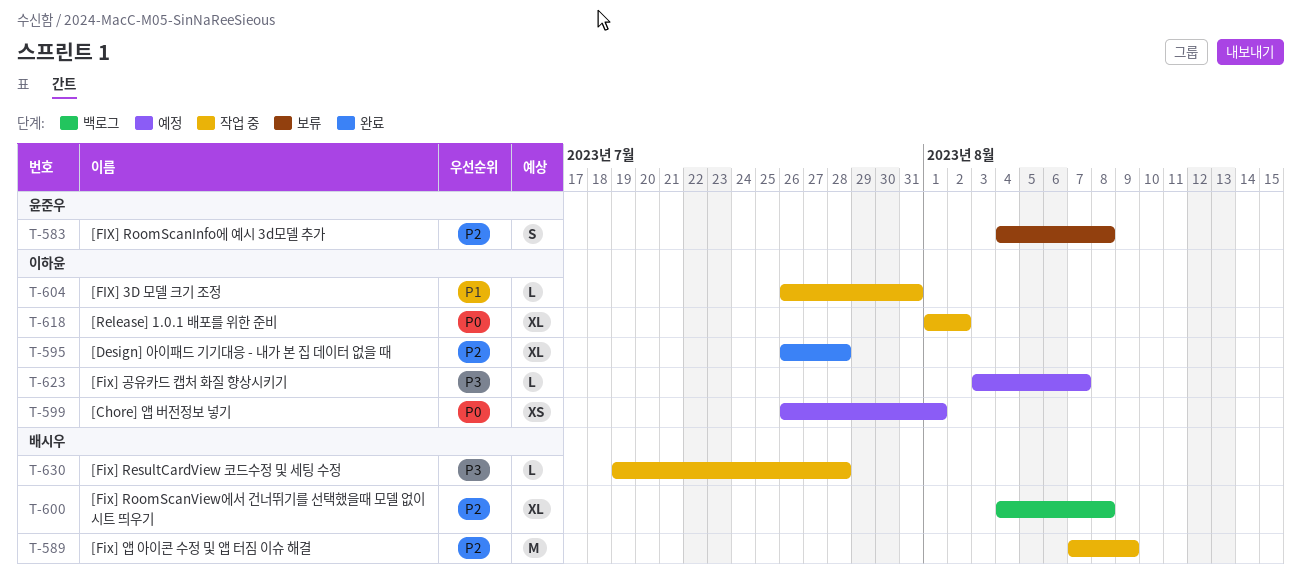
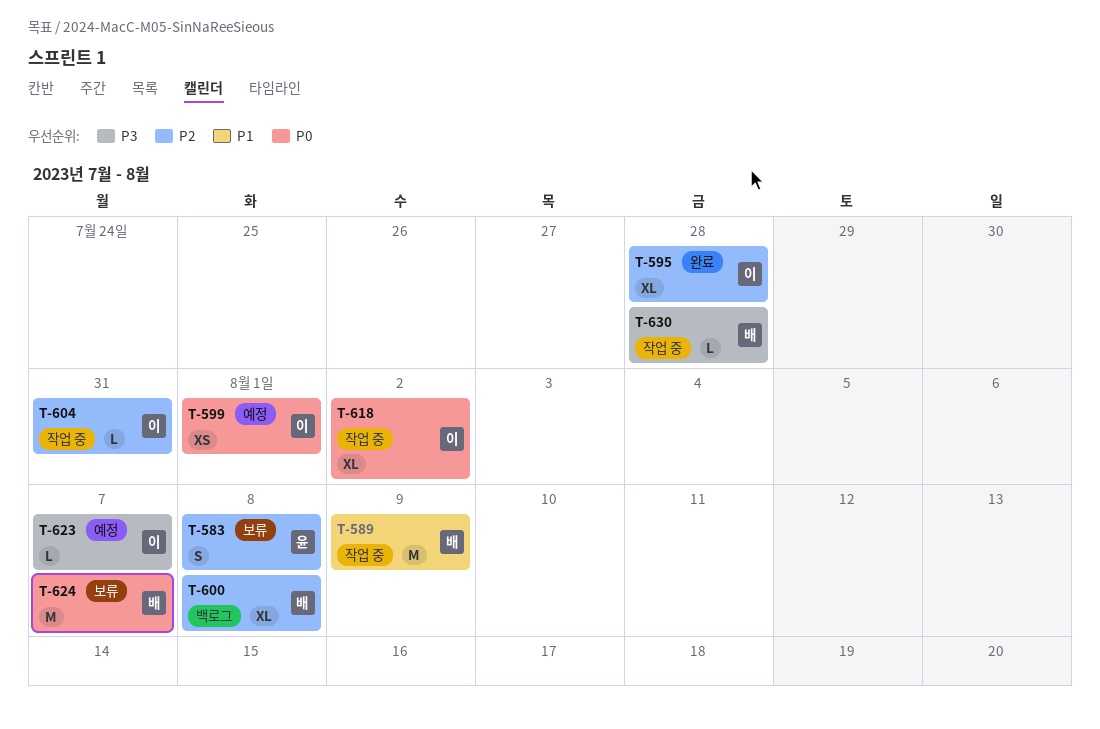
T-589, priority: P2 -> P1
T-604, priority: P1 -> P2
T-624: none -> present

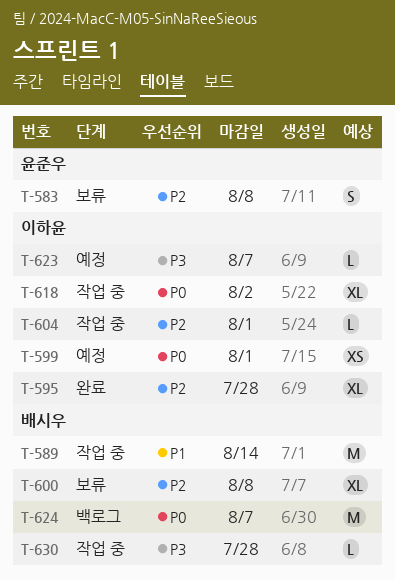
T-589, due: Aug 9 -> Aug 14
T-600, status: 백로그 -> 보류
T-604, due: Jul 31 -> Aug 1
T-624, status: 보류 -> 백로그

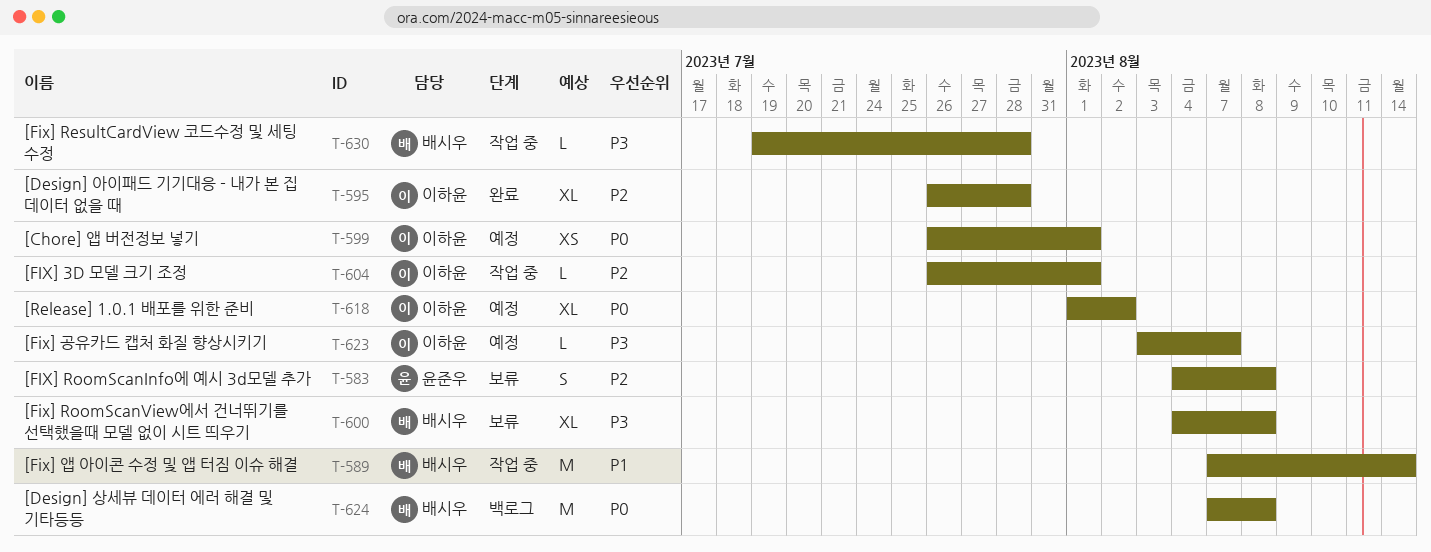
T-600, priority: P2 -> P3
T-618, status: 작업 중 -> 예정
T-624, due: Aug 7 -> Aug 8

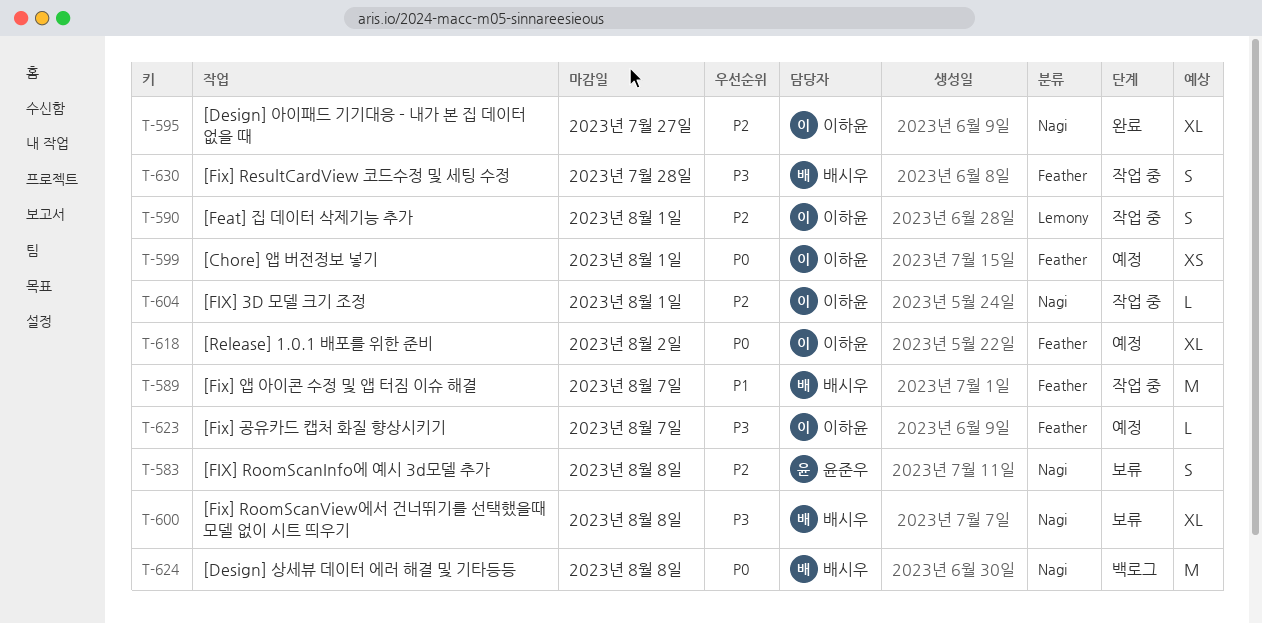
T-589, due: Aug 14 -> Aug 7
T-590: none -> present
T-595, due: Jul 28 -> Jul 27
T-630, estimate: L -> S

